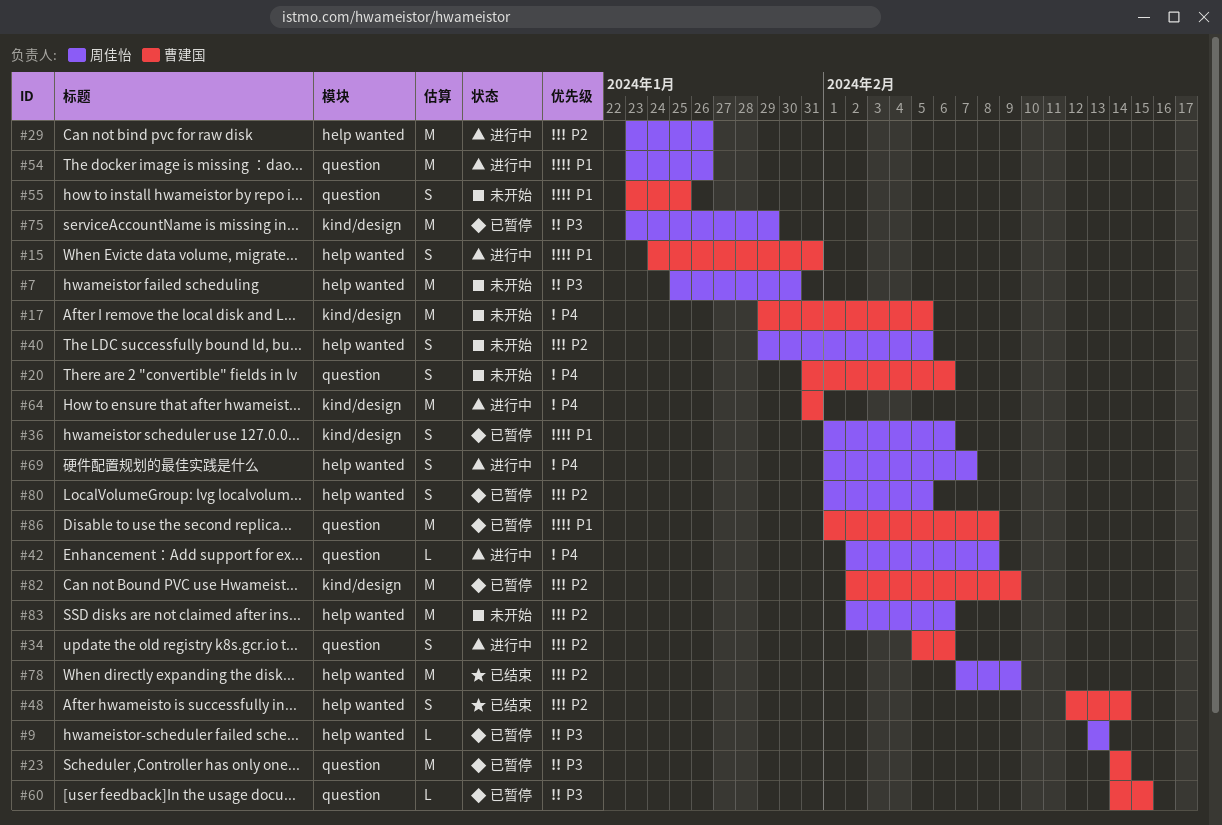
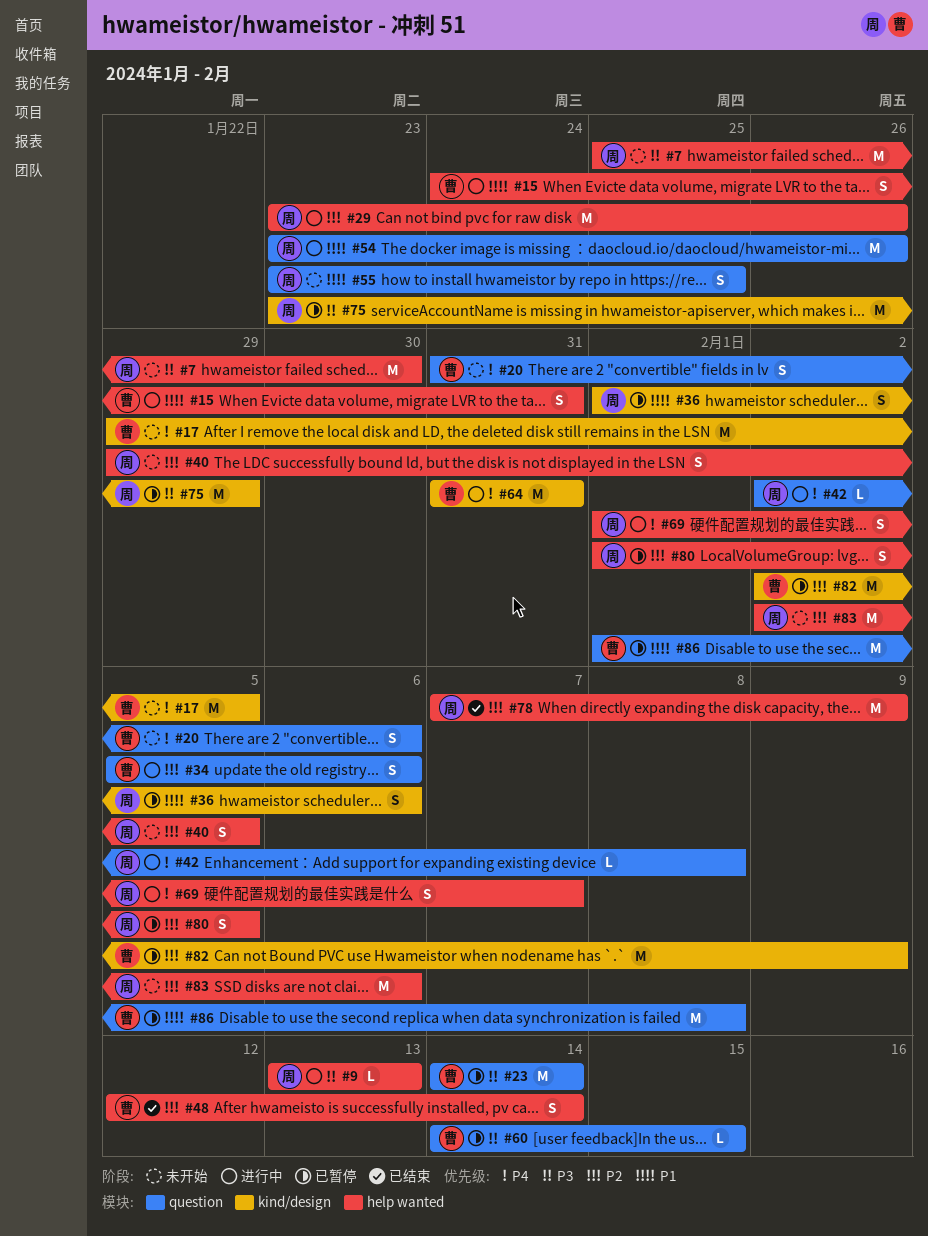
#9, status: 已暂停 -> 进行中
#55, owner: 曹建国 -> 周佳怡

